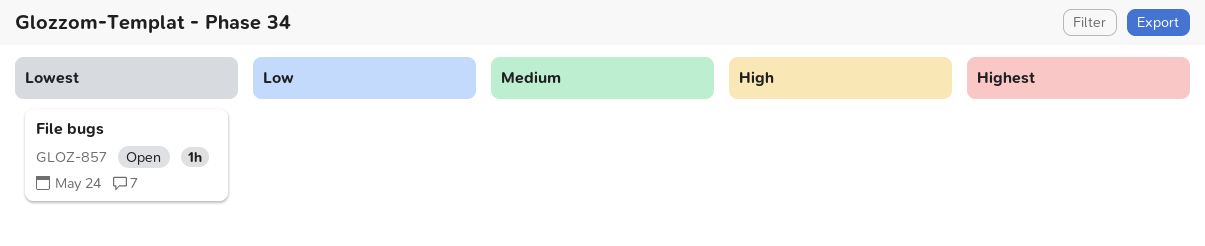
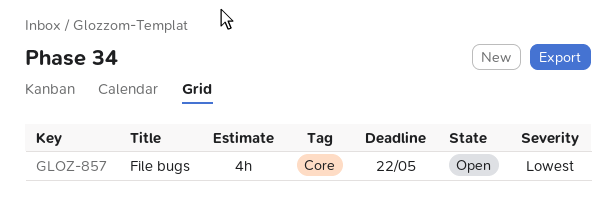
GLOZ-857, estimate: 1h -> 4h
GLOZ-857, due: May 24 -> May 22

